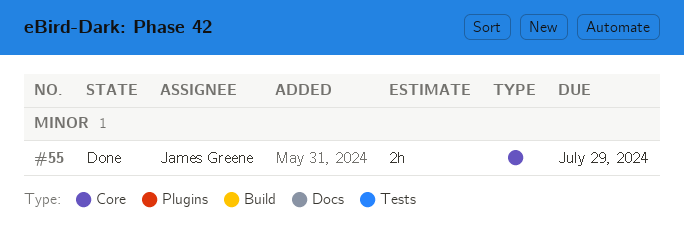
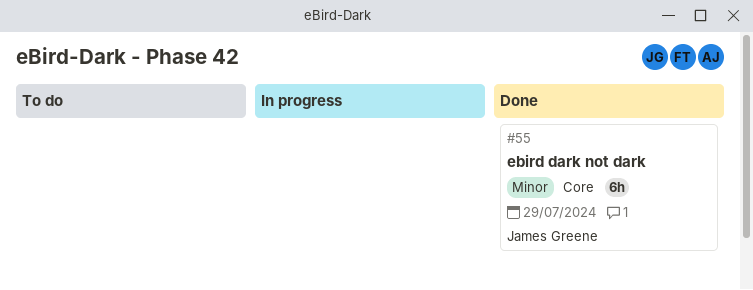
#55, estimate: 2h -> 6h

